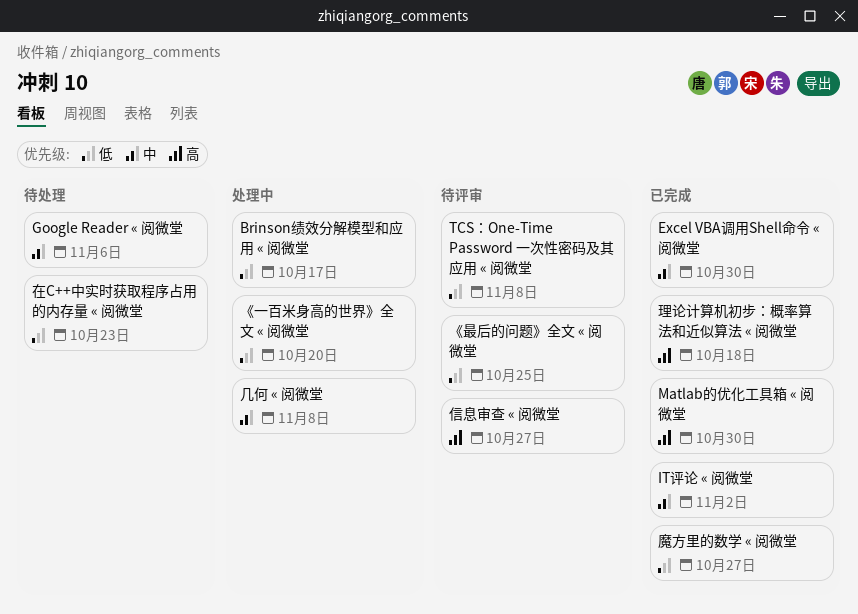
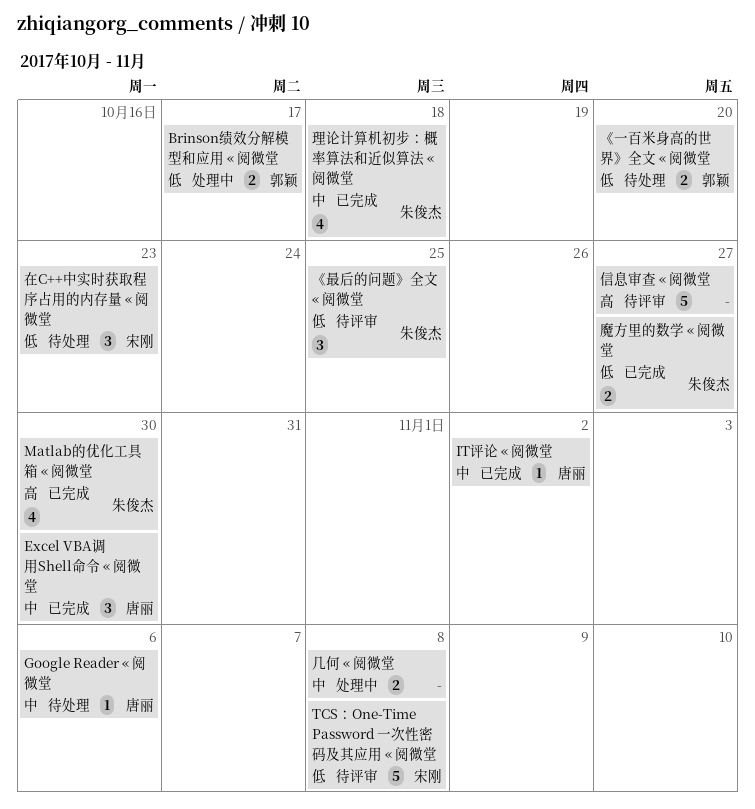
《一百米身高的世界》全文 « 阅微堂, status: 处理中 -> 待处理
理论计算机初步：概率算法和近似算法 « 阅微堂, priority: 高 -> 中

